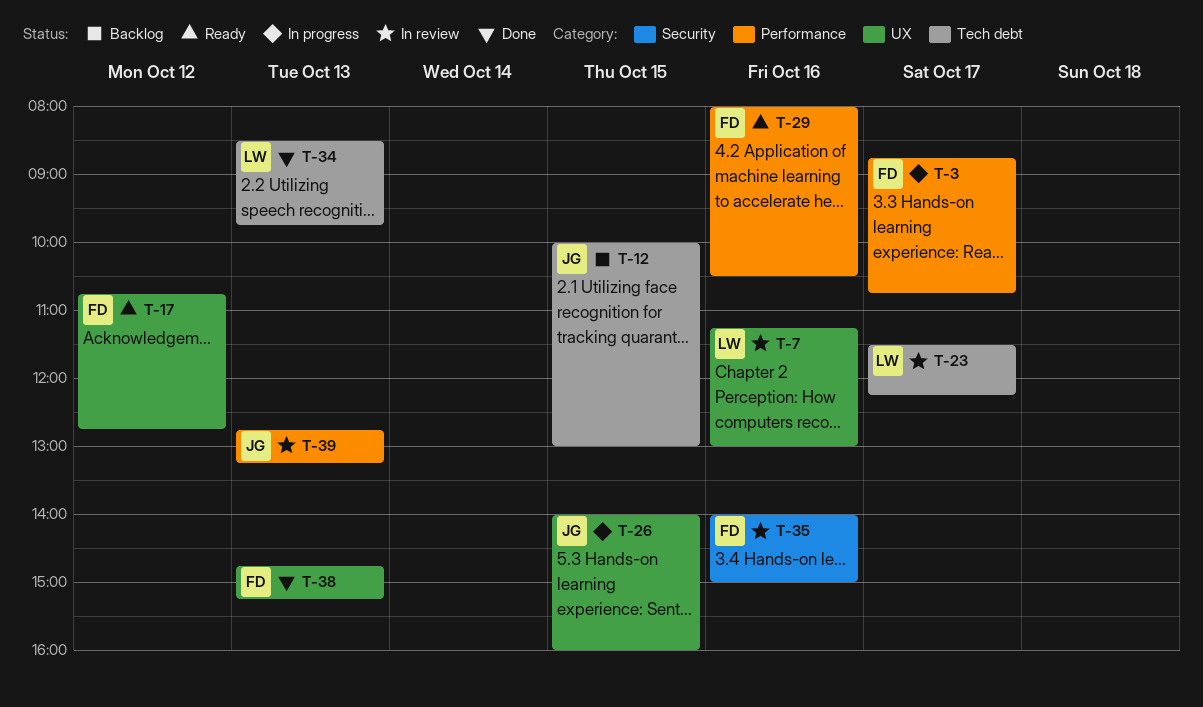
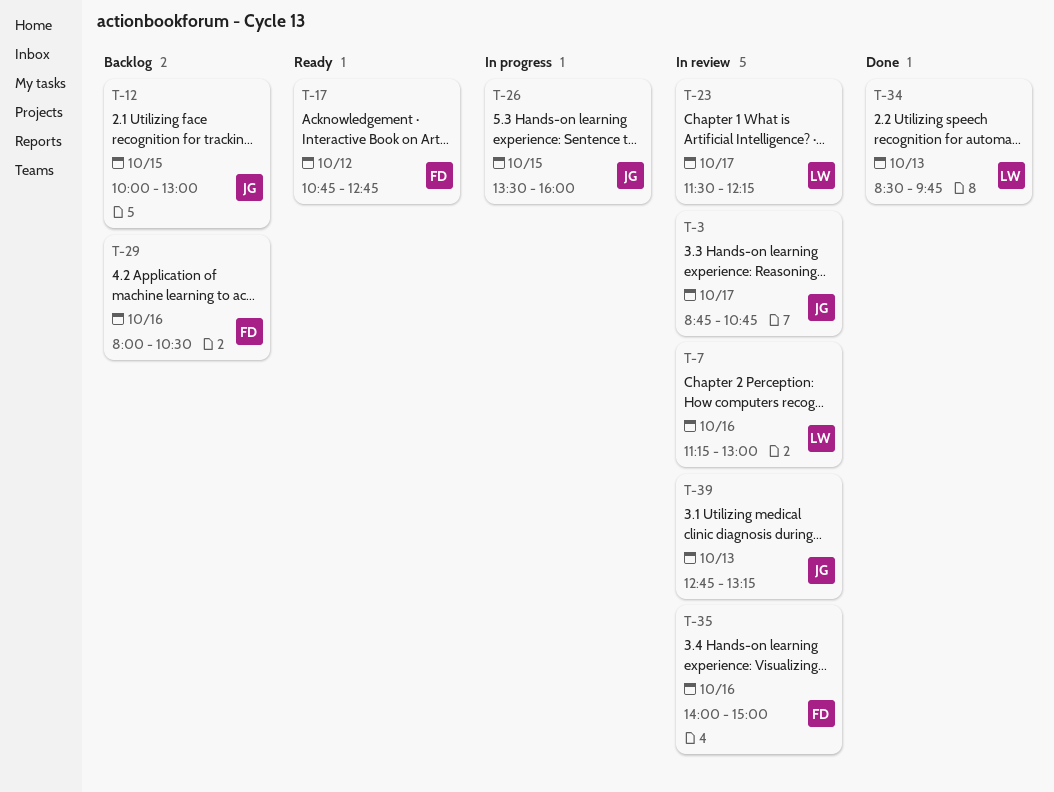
T-3, status: In progress -> In review
T-3, owner: FD -> JG
T-26, begins: 14:00 -> 13:30
T-29, status: Ready -> Backlog
T-38: present -> none

